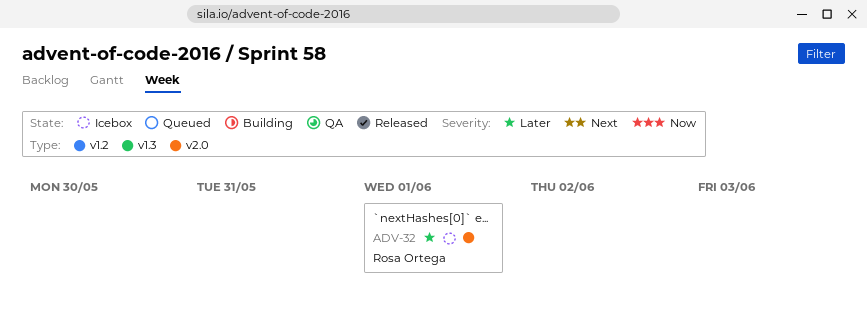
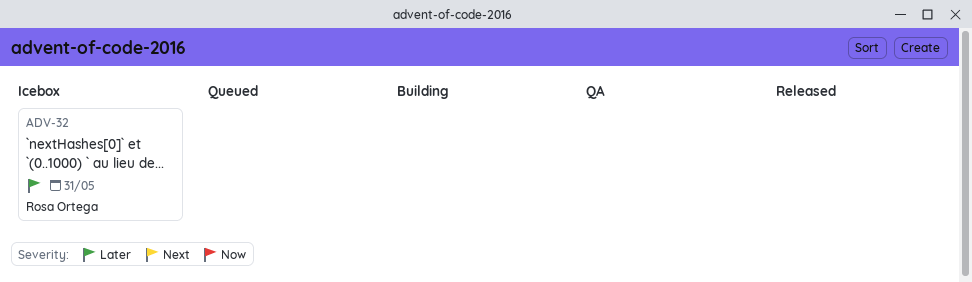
ADV-32, due: Jun 1 -> May 31

